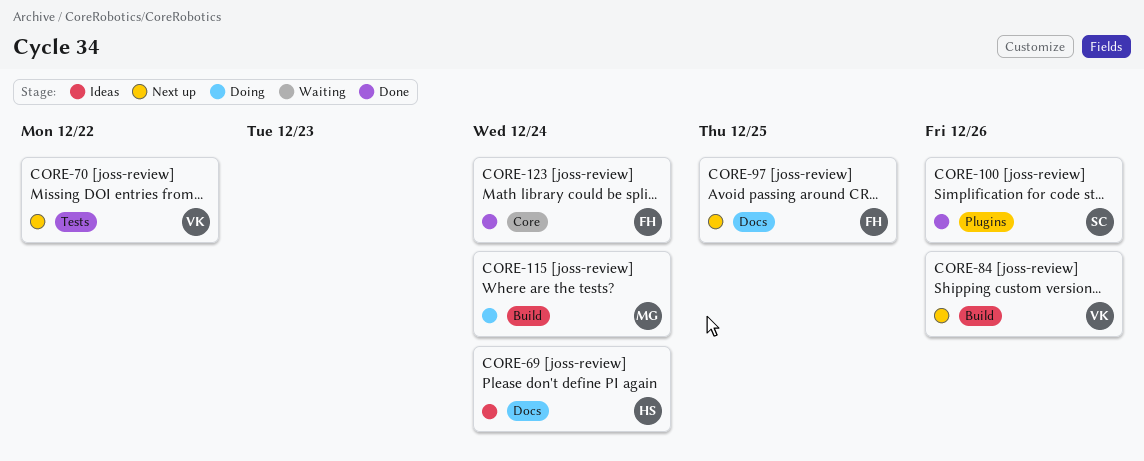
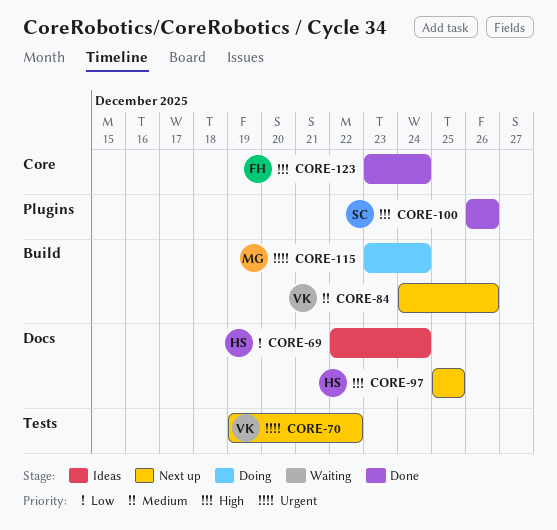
CORE-97, owner: FH -> HS

